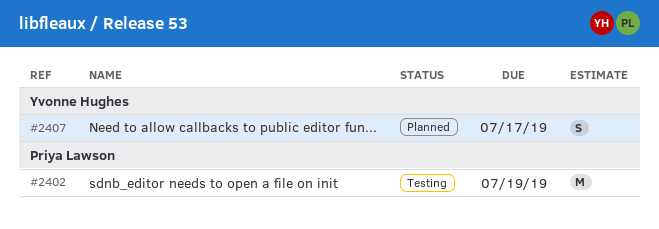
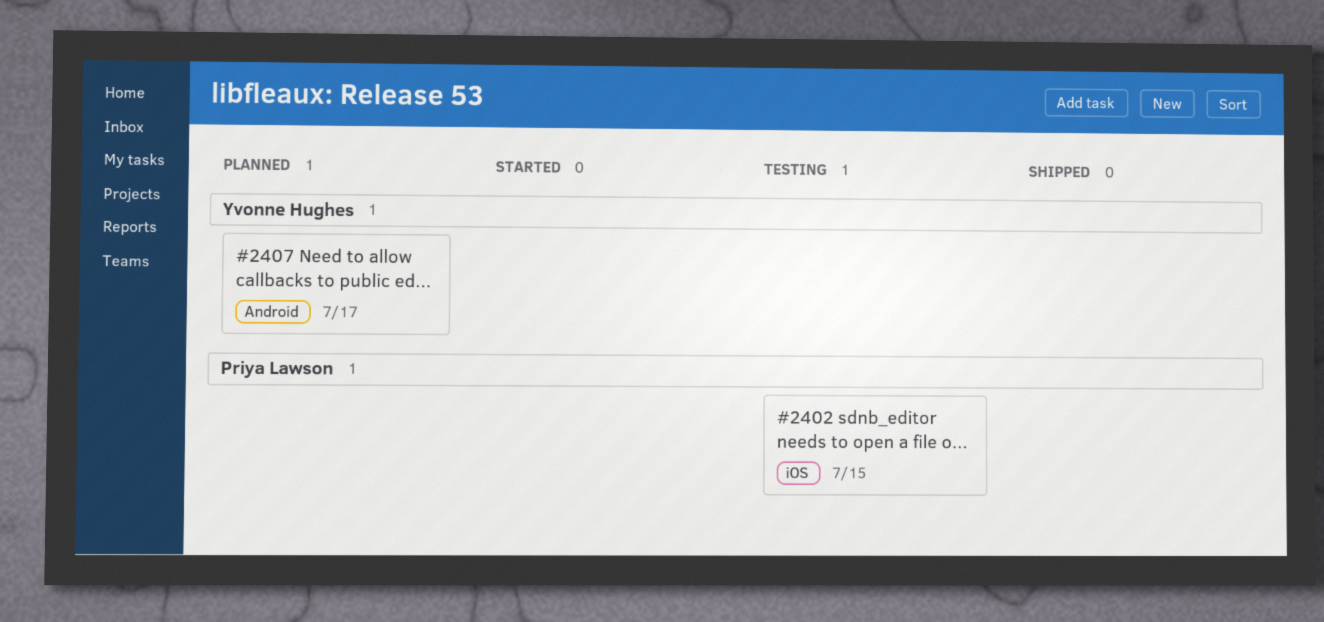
#2402, due: Jul 19 -> Jul 15

